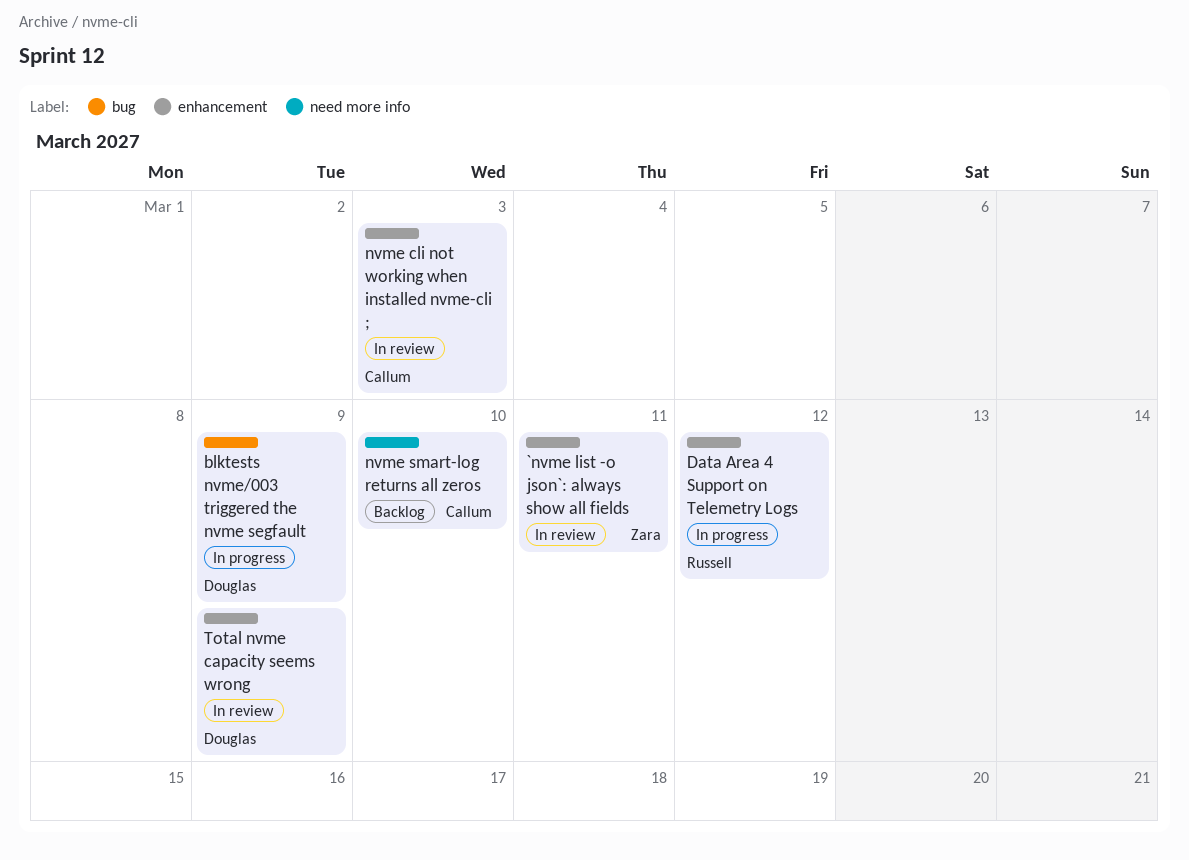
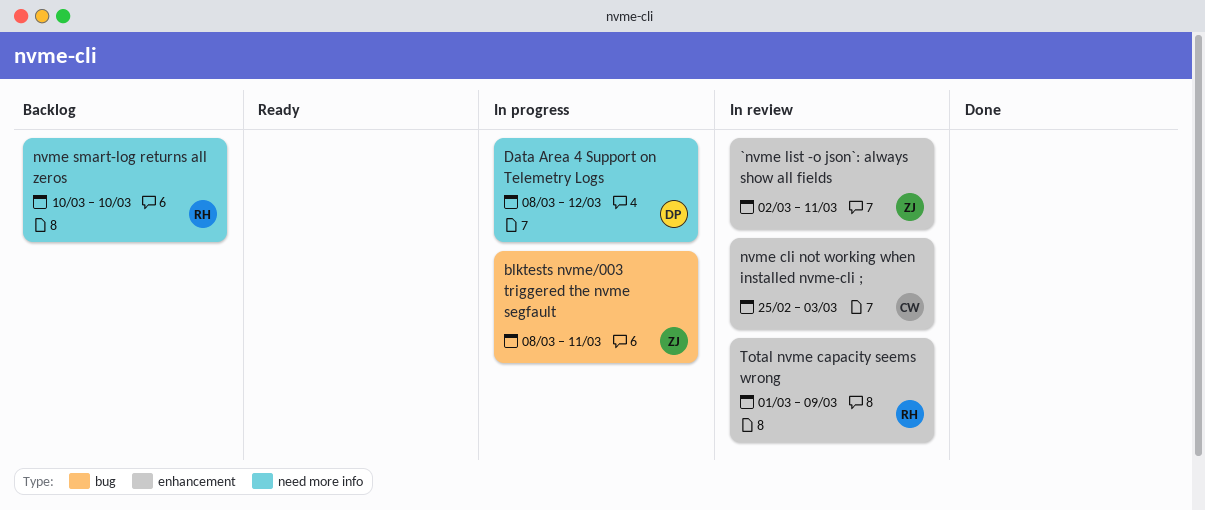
blktests nvme/003 triggered the nvme segfault, owner: Douglas -> Zara
blktests nvme/003 triggered the nvme segfault, due: Mar 9 -> Mar 11
Data Area 4 Support on Telemetry Logs, owner: Russell -> Douglas
Data Area 4 Support on Telemetry Logs, label: enhancement -> need more info
nvme smart-log returns all zeros, owner: Callum -> Russell
Total nvme capacity seems wrong, owner: Douglas -> Russell

